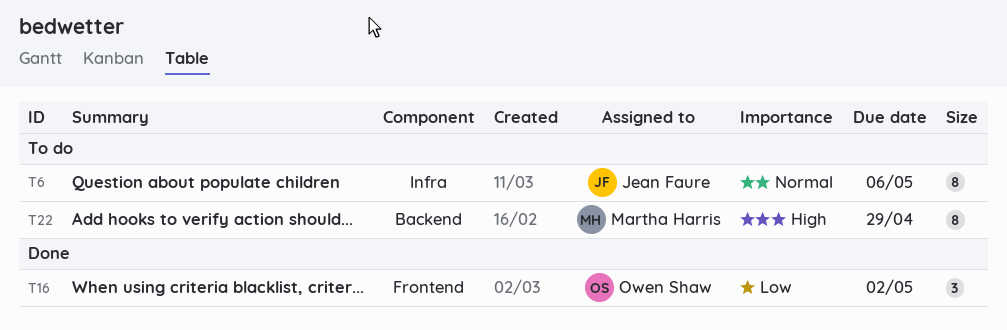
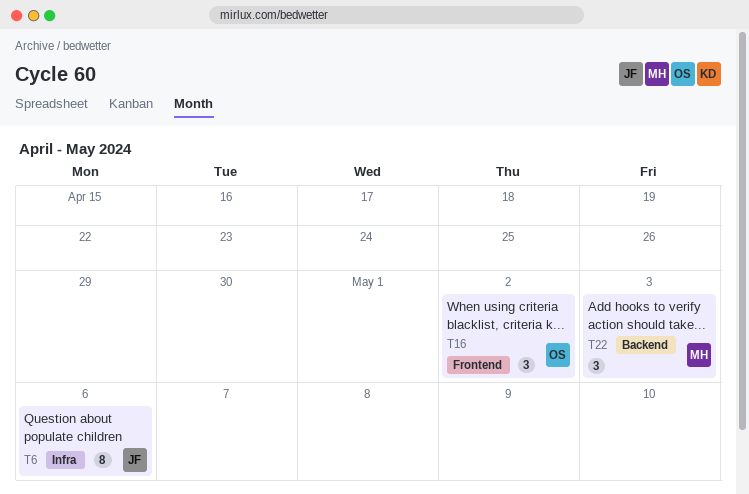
T22, estimate: 8 -> 3
T22, due: Apr 29 -> May 3

